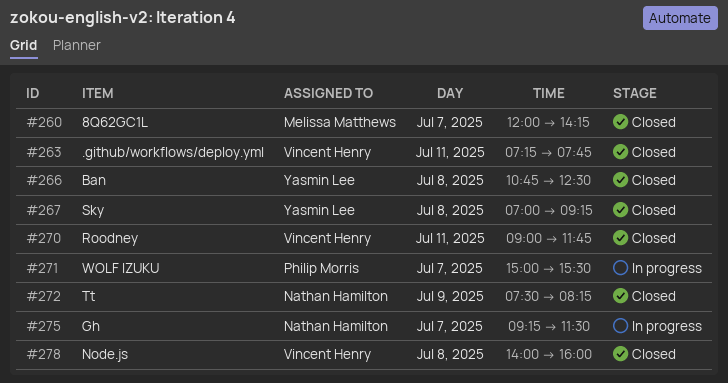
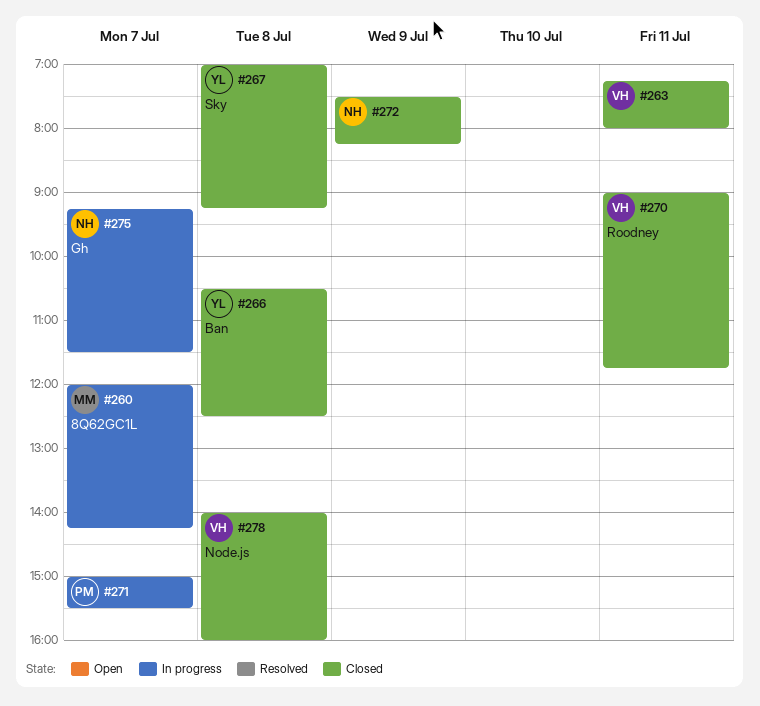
#260, status: Closed -> In progress
#263, ends: 07:45 -> 08:00
#266, begins: 10:45 -> 10:30

